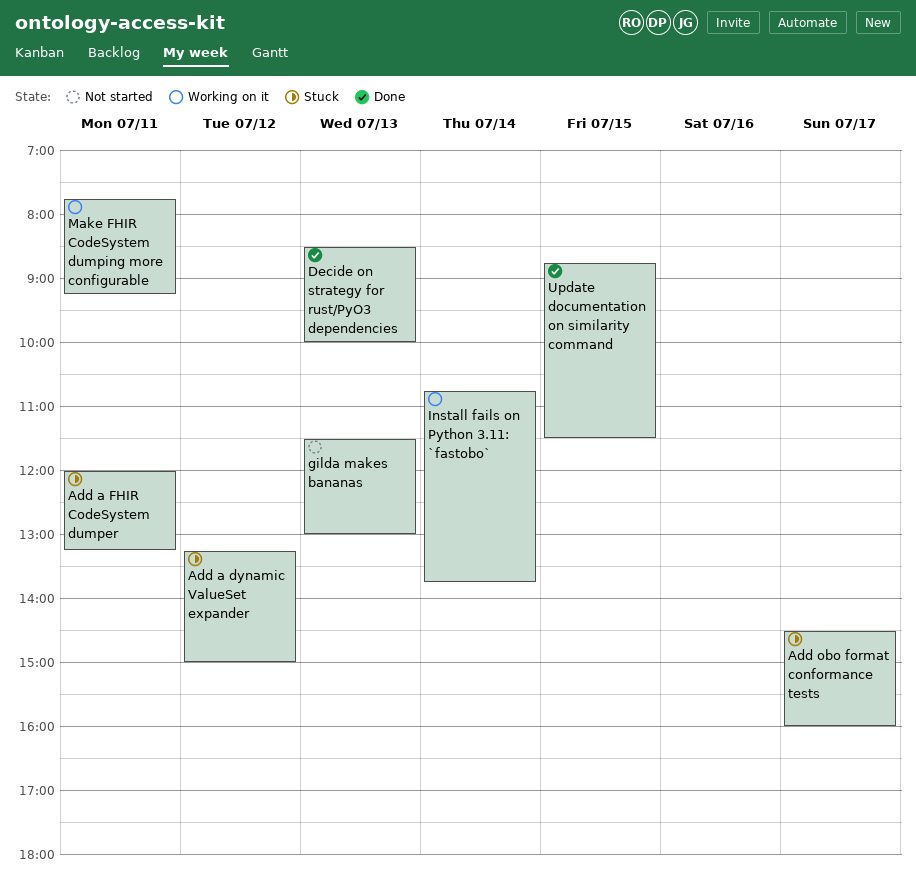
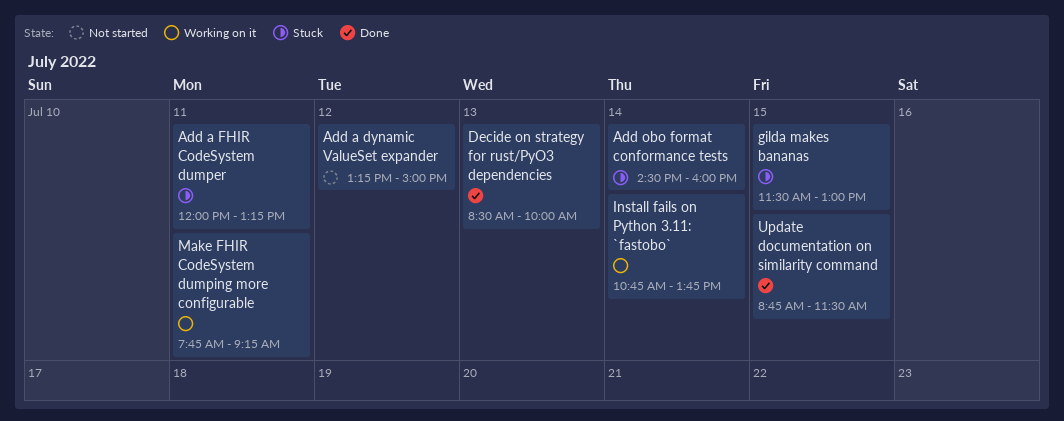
Add a dynamic ValueSet expander, status: Stuck -> Not started
Add obo format conformance tests, day: Jul 17 -> Jul 14
gilda makes bananas, status: Not started -> Stuck
gilda makes bananas, day: Jul 13 -> Jul 15

